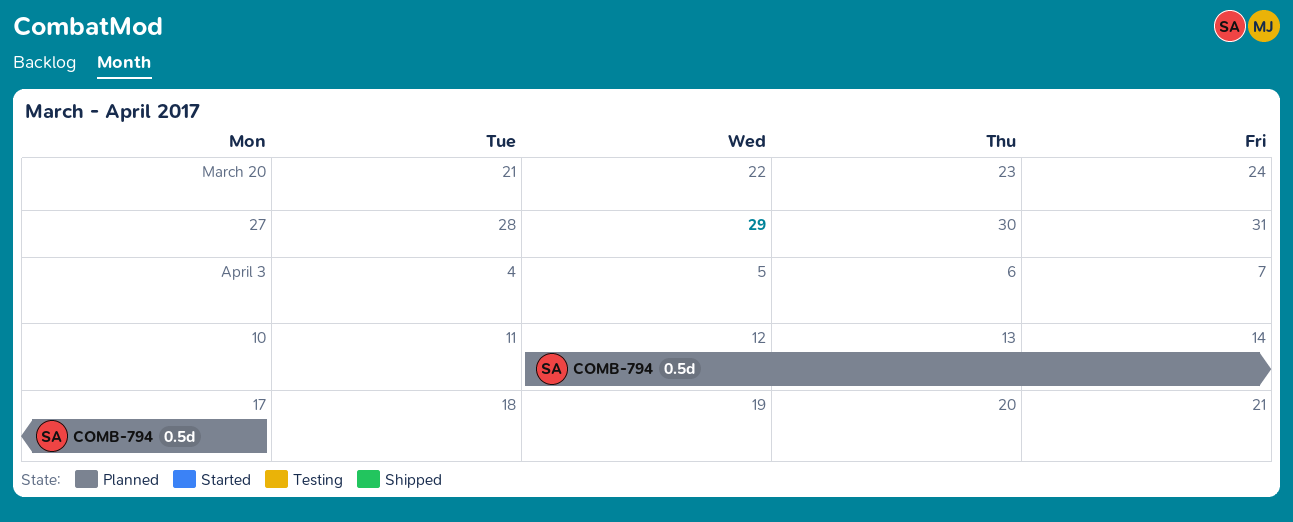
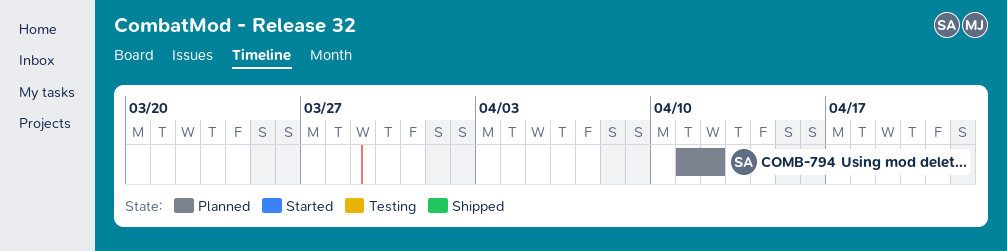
COMB-794, start: Apr 12 -> Apr 11
COMB-794, due: Apr 17 -> Apr 12

